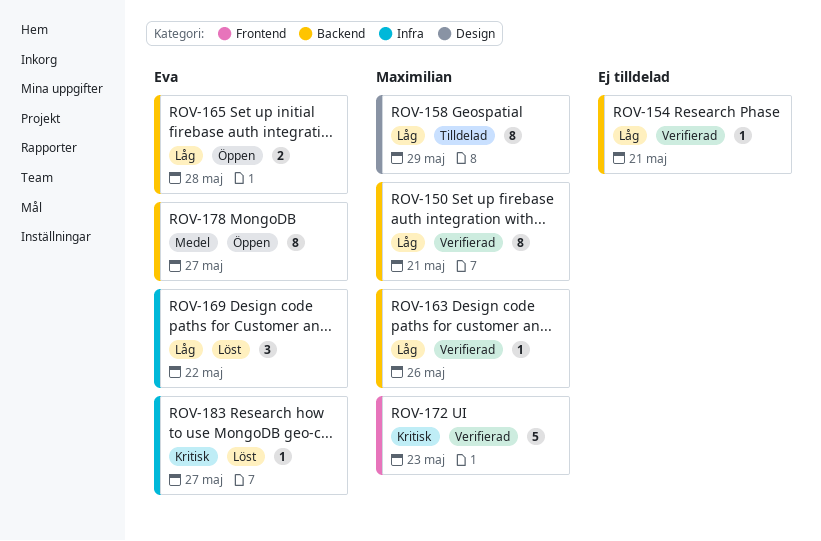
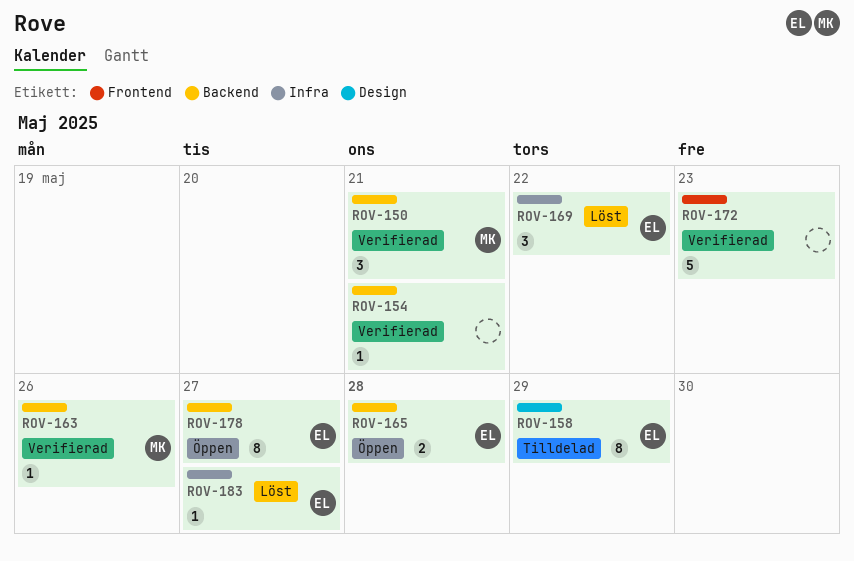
ROV-150, estimate: 8 -> 3
ROV-158, owner: Maximilian -> Eva
ROV-172, owner: Maximilian -> none

